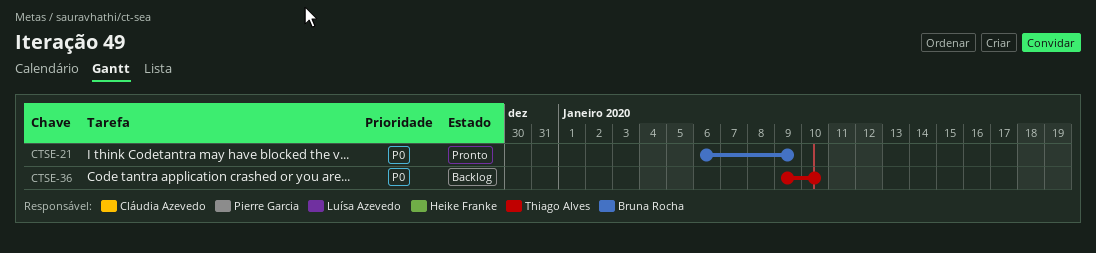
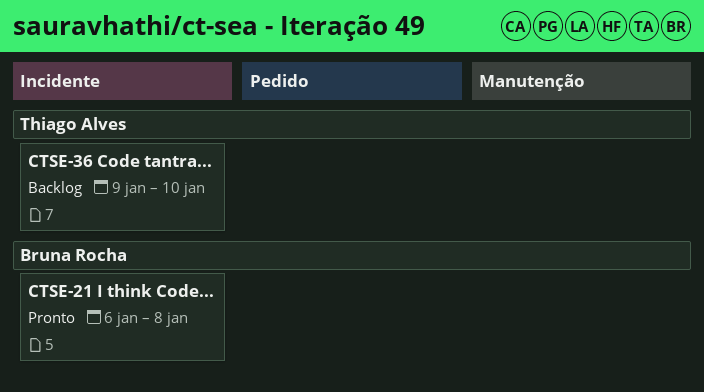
CTSE-21, due: Jan 9 -> Jan 8

